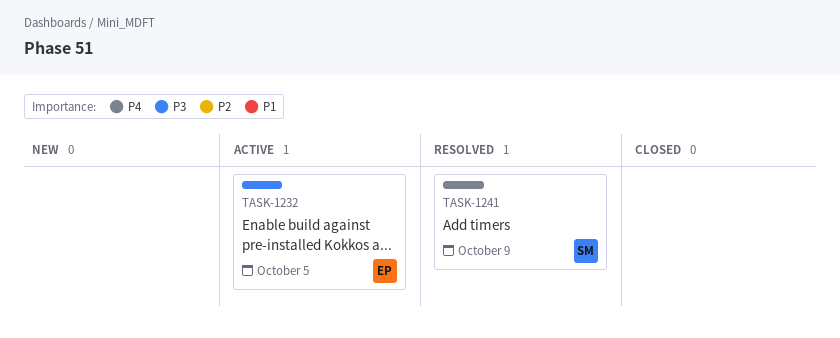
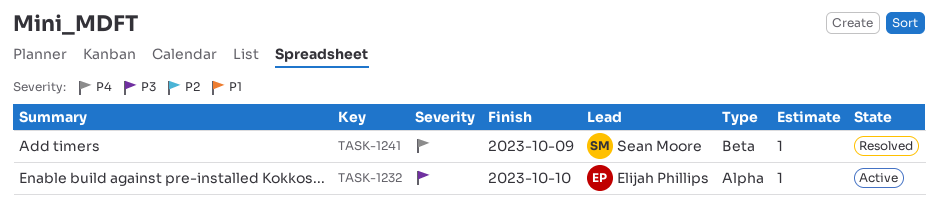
TASK-1232, due: Oct 5 -> Oct 10

